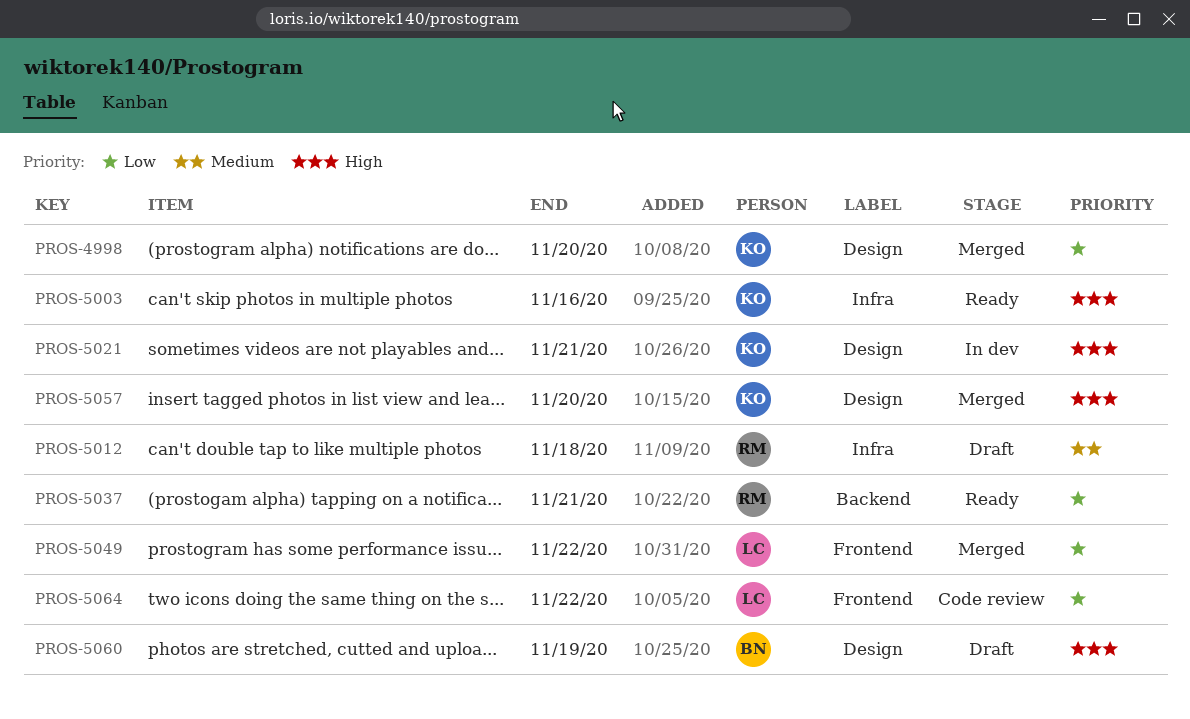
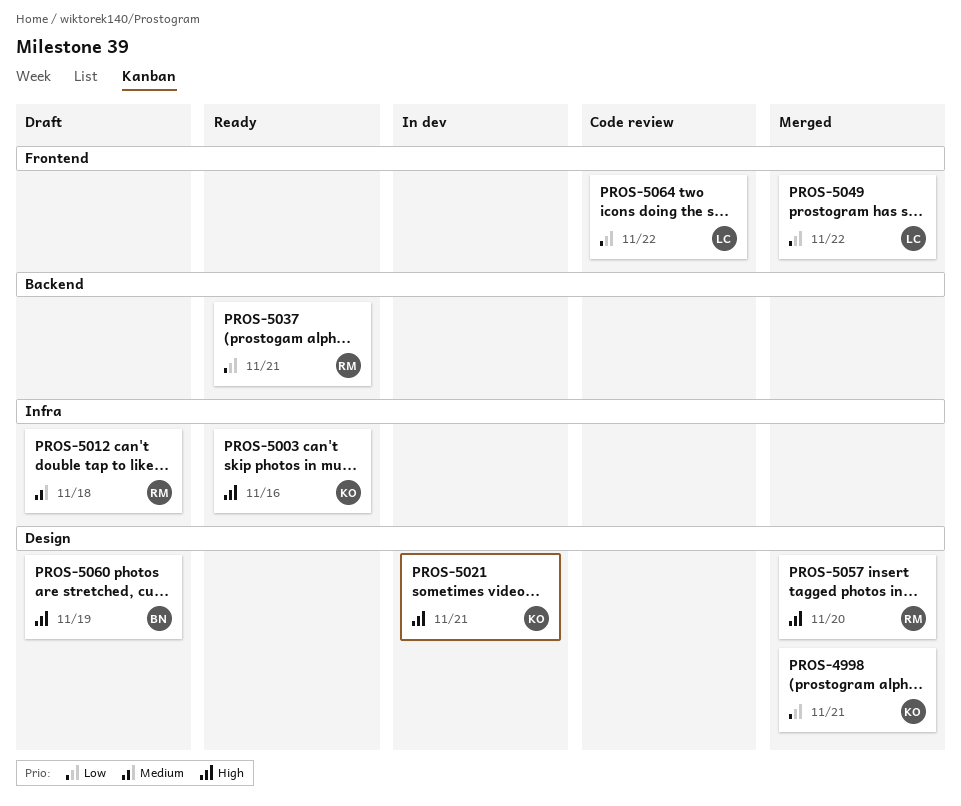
PROS-4998, due: Nov 20 -> Nov 21
PROS-5057, owner: KO -> RM

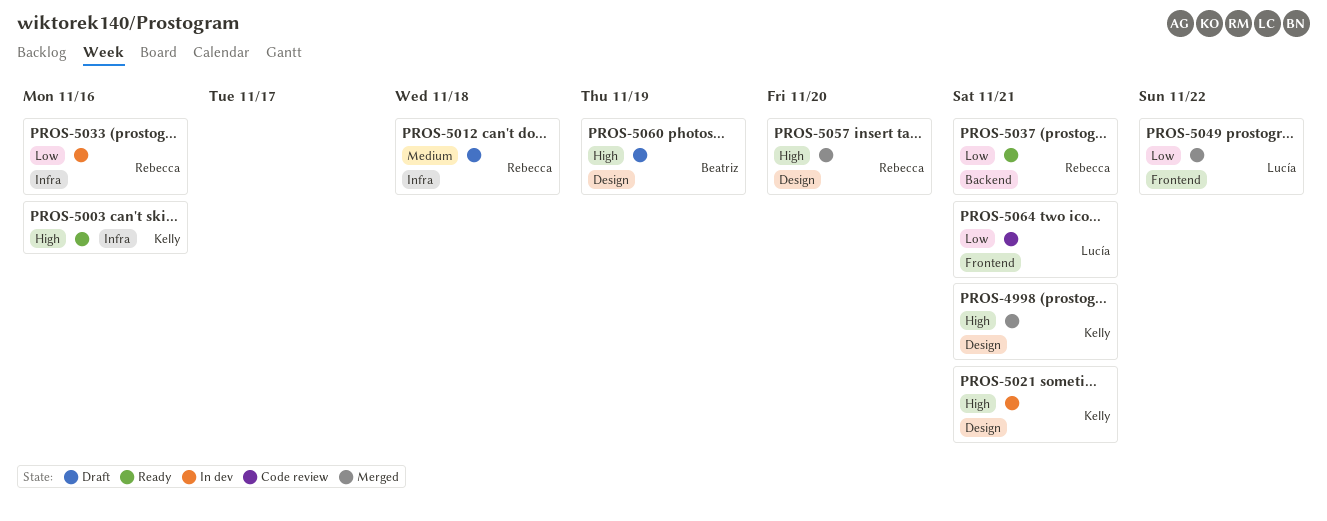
PROS-4998, priority: Low -> High
PROS-5033: none -> present
PROS-5064, due: Nov 22 -> Nov 21

